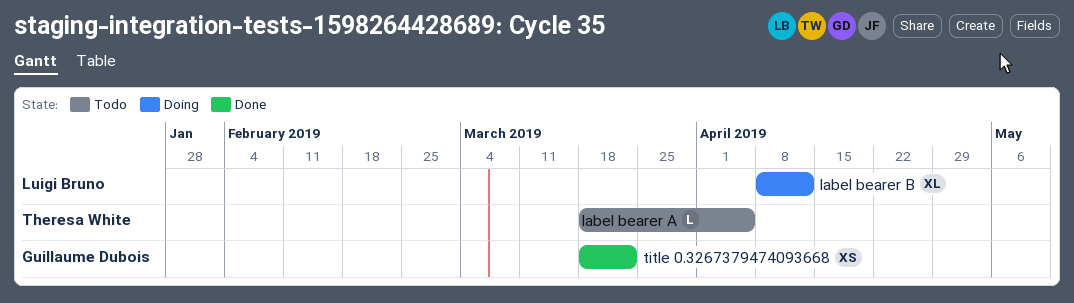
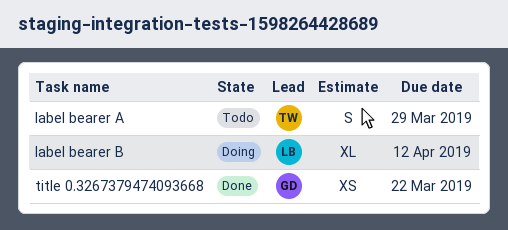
label bearer A, estimate: L -> S
label bearer A, due: Apr 5 -> Mar 29

